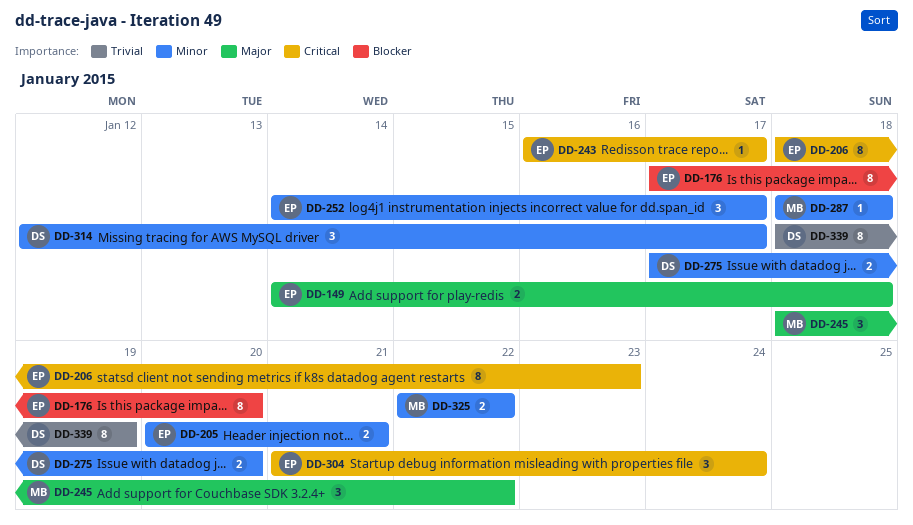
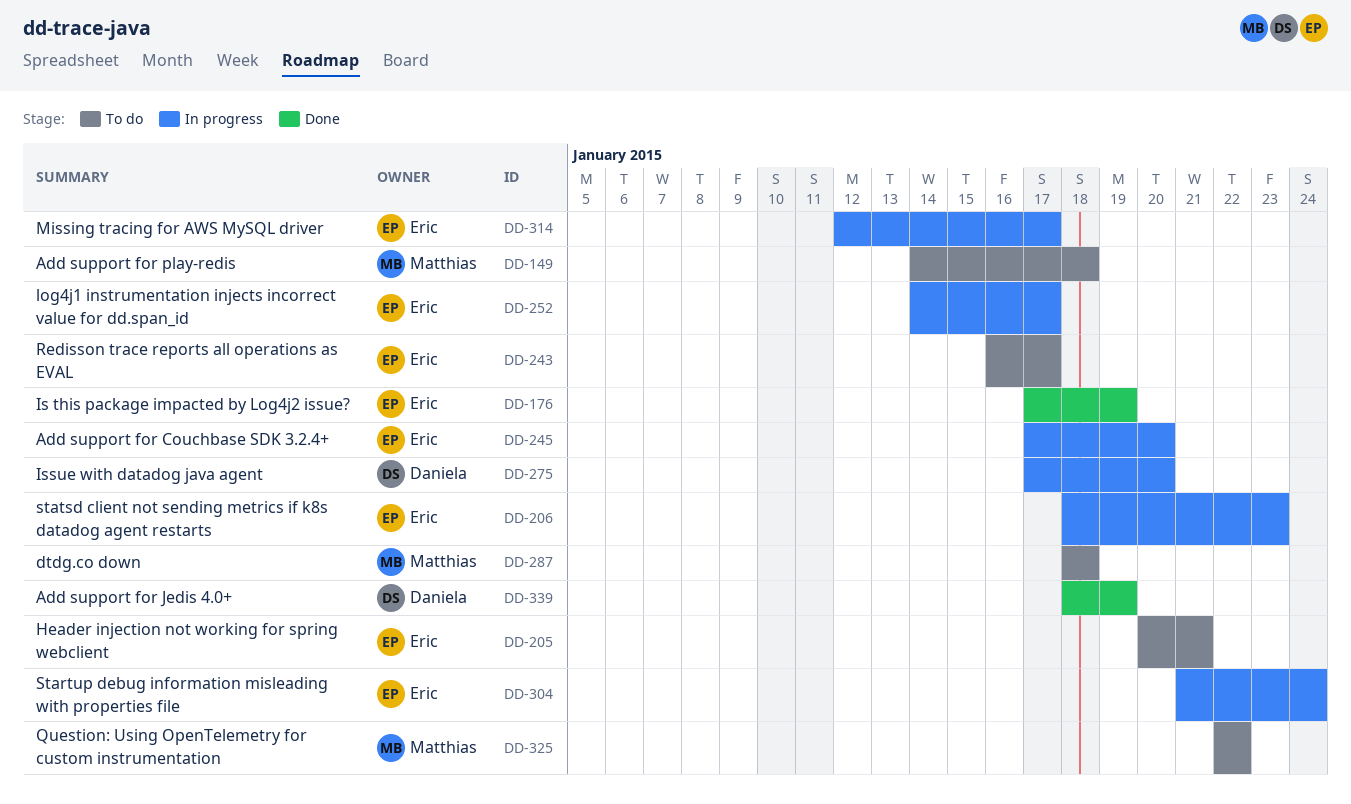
DD-149, owner: Eric -> Matthias
DD-176, due: Jan 20 -> Jan 19
DD-245, owner: Matthias -> Eric
DD-245, start: Jan 18 -> Jan 17
DD-245, due: Jan 22 -> Jan 20
DD-314, owner: Daniela -> Eric

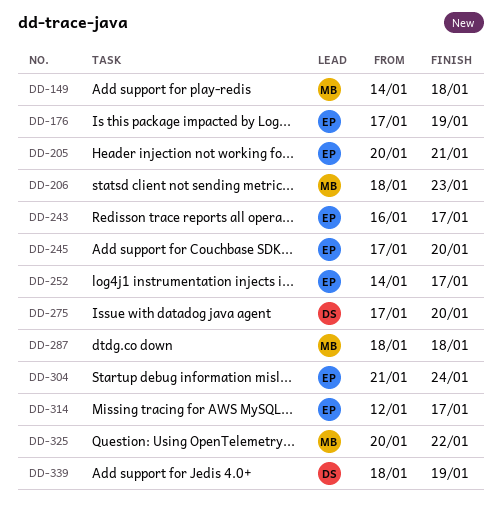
DD-206, owner: Eric -> Matthias
DD-325, start: Jan 22 -> Jan 20

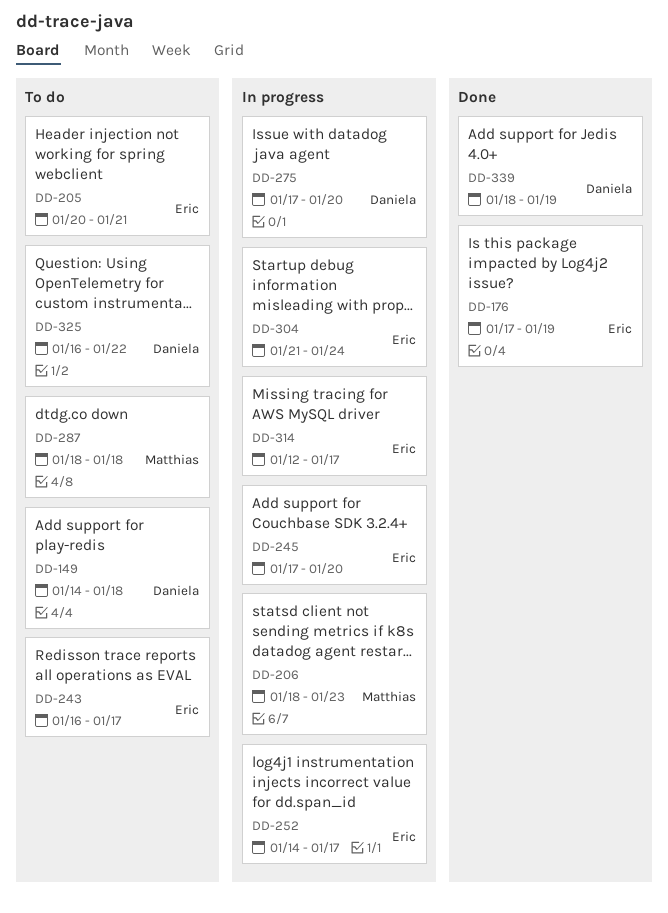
DD-149, owner: Matthias -> Daniela
DD-325, owner: Matthias -> Daniela
DD-325, start: Jan 20 -> Jan 16

